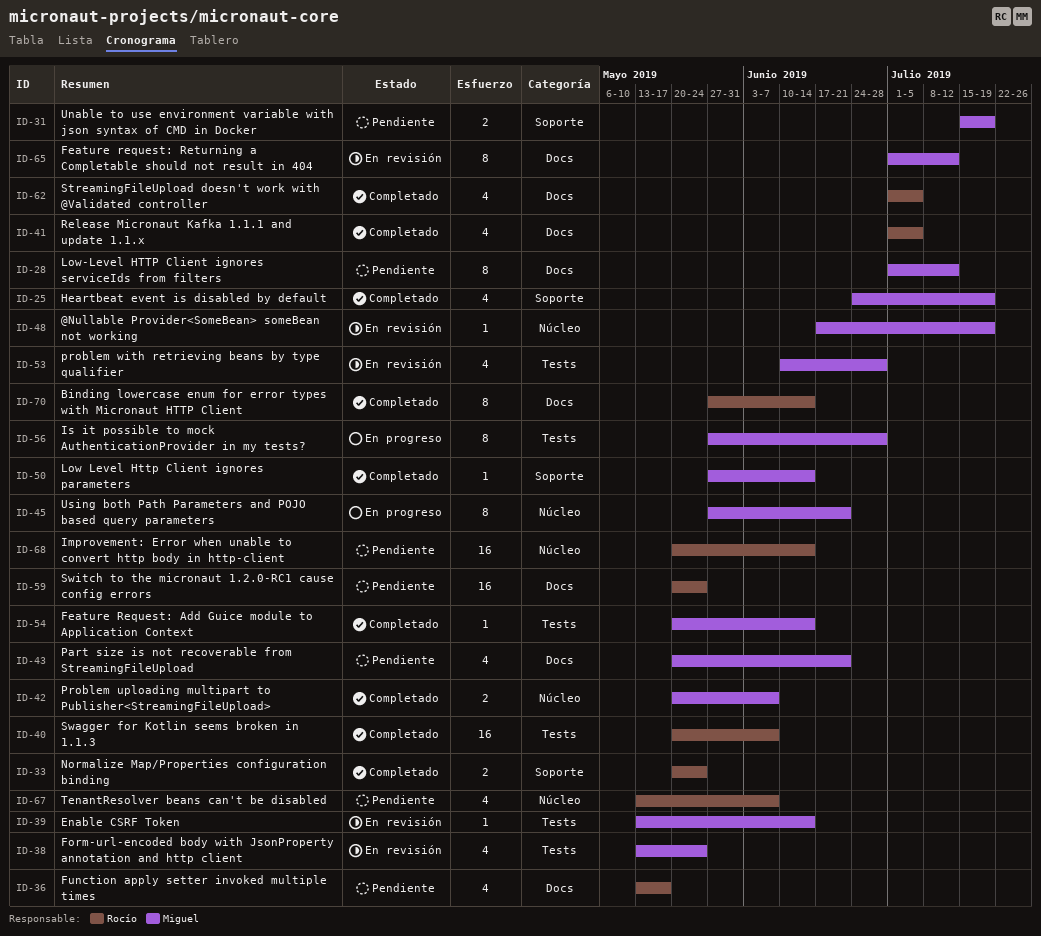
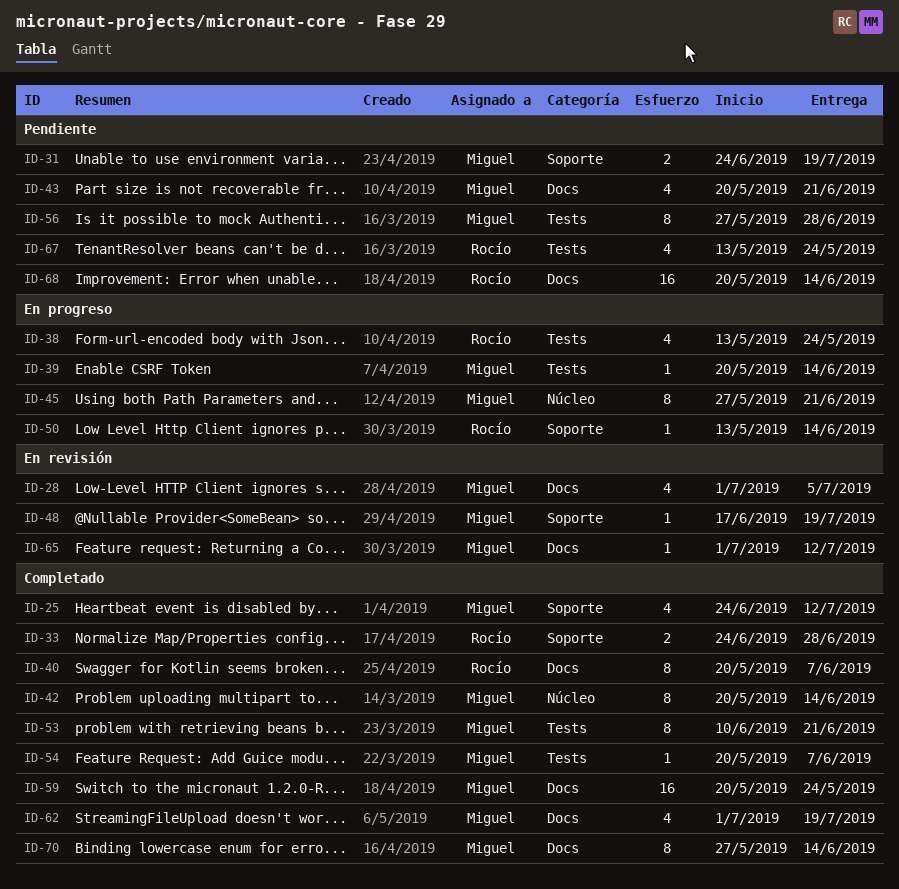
ID-25, due: Jul 19 -> Jul 12
ID-28, status: Pendiente -> En revisión
ID-28, estimate: 8 -> 4
ID-28, due: Jul 12 -> Jul 5
ID-31, start: Jul 15 -> Jun 24
ID-33, start: May 20 -> Jun 24
ID-33, due: May 24 -> Jun 28
ID-36: present -> none
ID-38, status: En revisión -> En progreso
ID-38, owner: Miguel -> Rocío
ID-39, status: En revisión -> En progreso
ID-39, start: May 13 -> May 20
ID-40, label: Tests -> Docs
ID-40, estimate: 16 -> 8
ID-41: present -> none
ID-42, estimate: 2 -> 8
ID-42, due: Jun 7 -> Jun 14
ID-48, label: Núcleo -> Soporte
ID-50, status: Completado -> En progreso
ID-50, owner: Miguel -> Rocío
ID-50, start: May 27 -> May 13
ID-53, status: En revisión -> Completado
ID-53, estimate: 4 -> 8
ID-53, due: Jun 28 -> Jun 21
ID-54, due: Jun 14 -> Jun 7
ID-56, status: En progreso -> Pendiente
ID-59, status: Pendiente -> Completado
ID-59, owner: Rocío -> Miguel
ID-62, owner: Rocío -> Miguel
ID-62, due: Jul 5 -> Jul 19
ID-65, estimate: 8 -> 1
ID-67, label: Núcleo -> Tests
ID-67, due: Jun 7 -> May 24
ID-68, label: Núcleo -> Docs
ID-70, owner: Rocío -> Miguel

